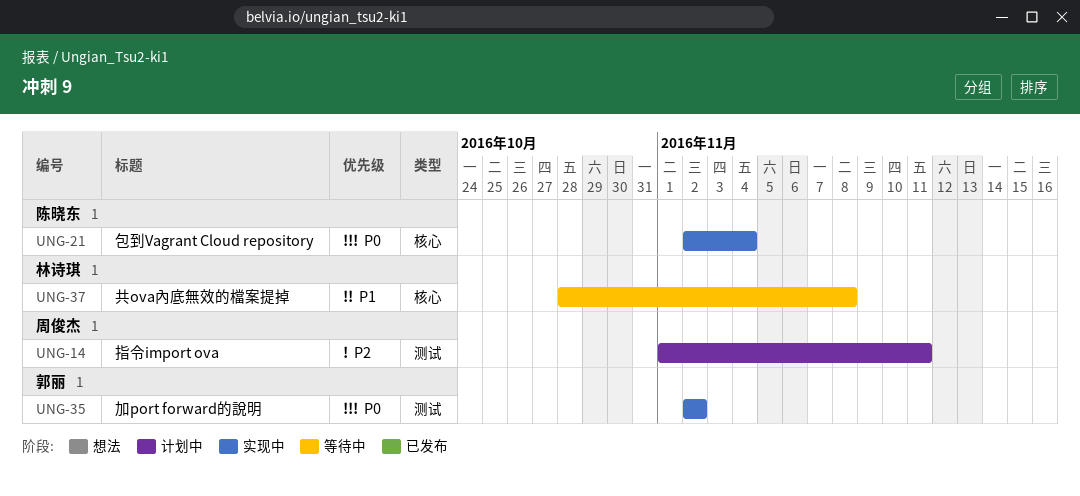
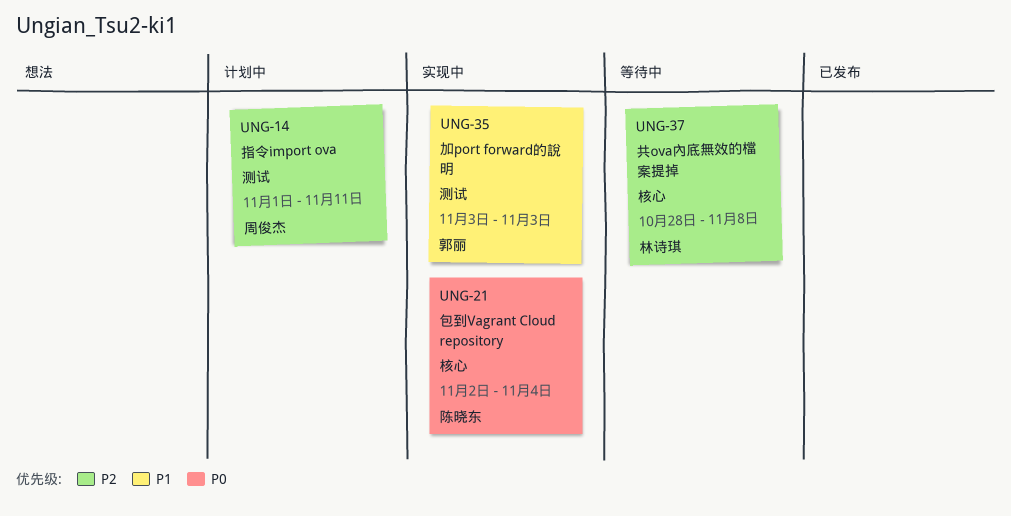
UNG-35, priority: P0 -> P1
UNG-35, start: Nov 2 -> Nov 3
UNG-35, due: Nov 2 -> Nov 3
UNG-37, priority: P1 -> P2

